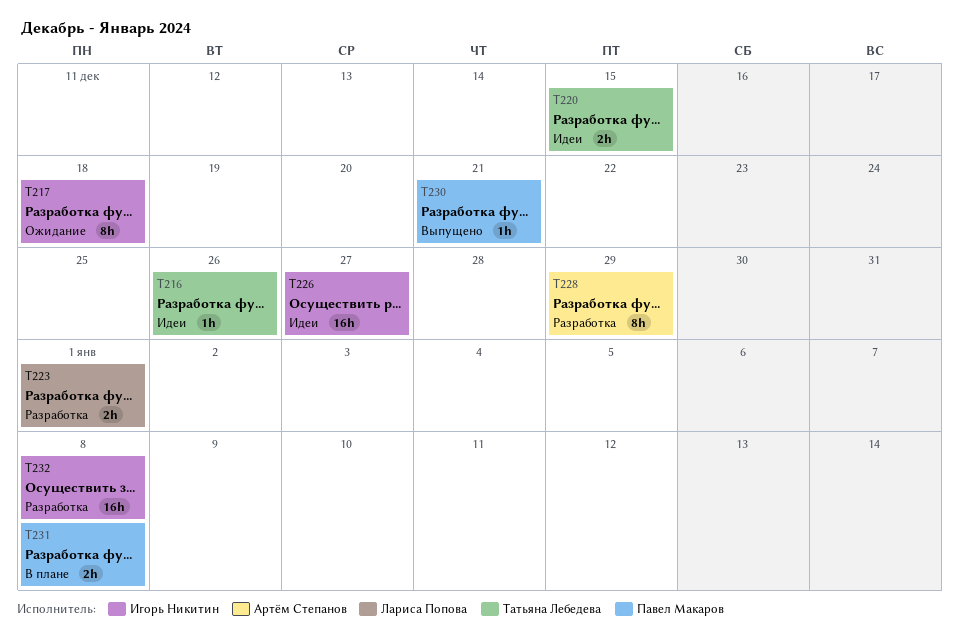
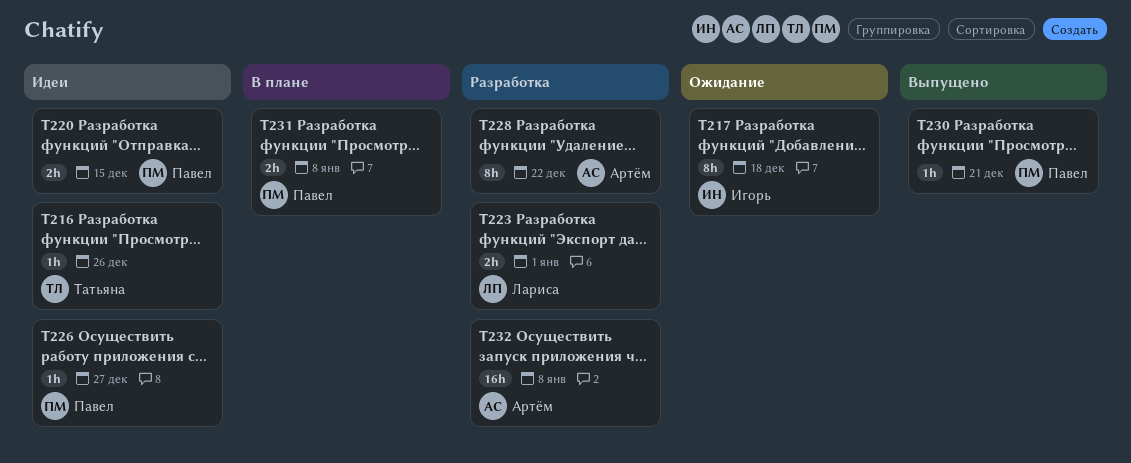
T220, owner: Татьяна Лебедева -> Павел Макаров
T226, owner: Игорь Никитин -> Павел Макаров
T226, estimate: 16h -> 1h
T228, due: Dec 29 -> Dec 22
T232, owner: Игорь Никитин -> Артём Степанов

